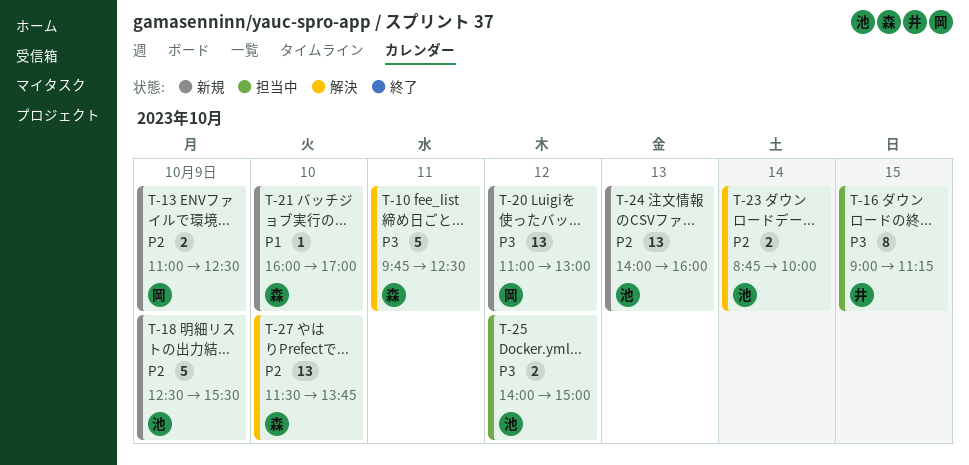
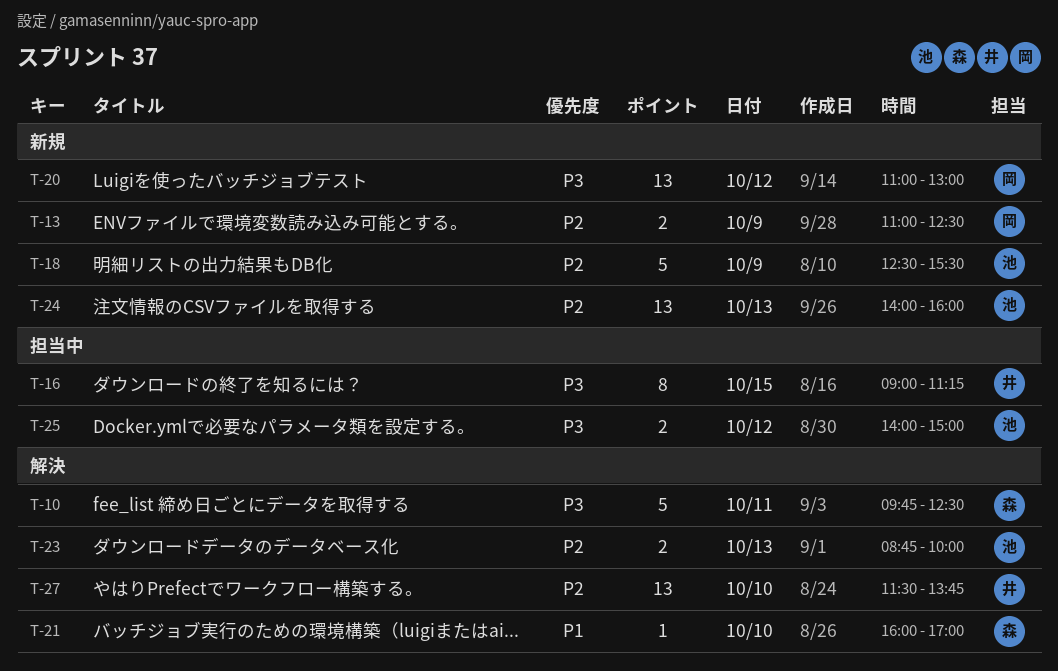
T-21, status: 新規 -> 解決
T-23, day: Oct 14 -> Oct 13
T-27, owner: 森 -> 井

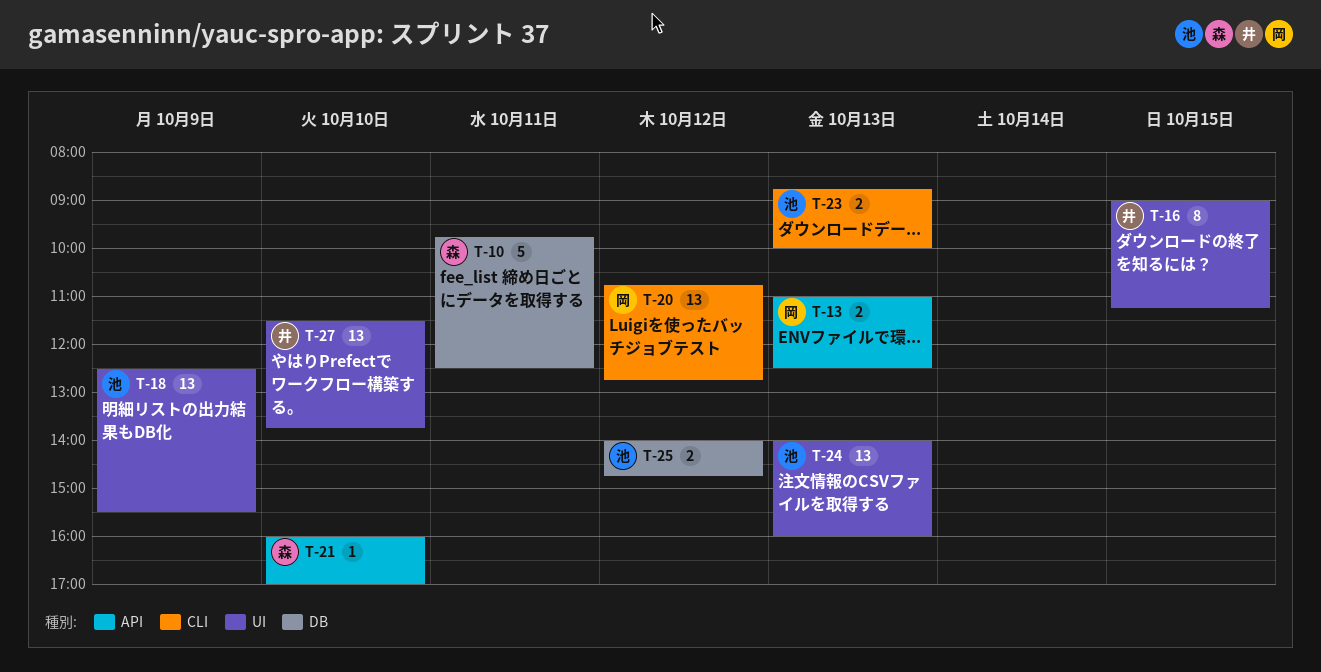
T-13, day: Oct 9 -> Oct 13
T-18, estimate: 5 -> 13
T-20, begins: 11:00 -> 10:45
T-20, ends: 13:00 -> 12:45
T-25, ends: 15:00 -> 14:45

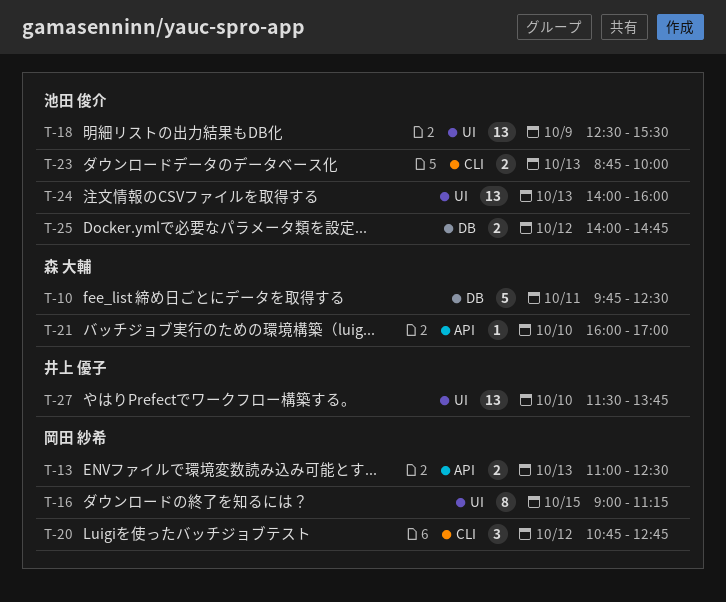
T-16, owner: 井上 優子 -> 岡田 紗希
T-20, estimate: 13 -> 3

